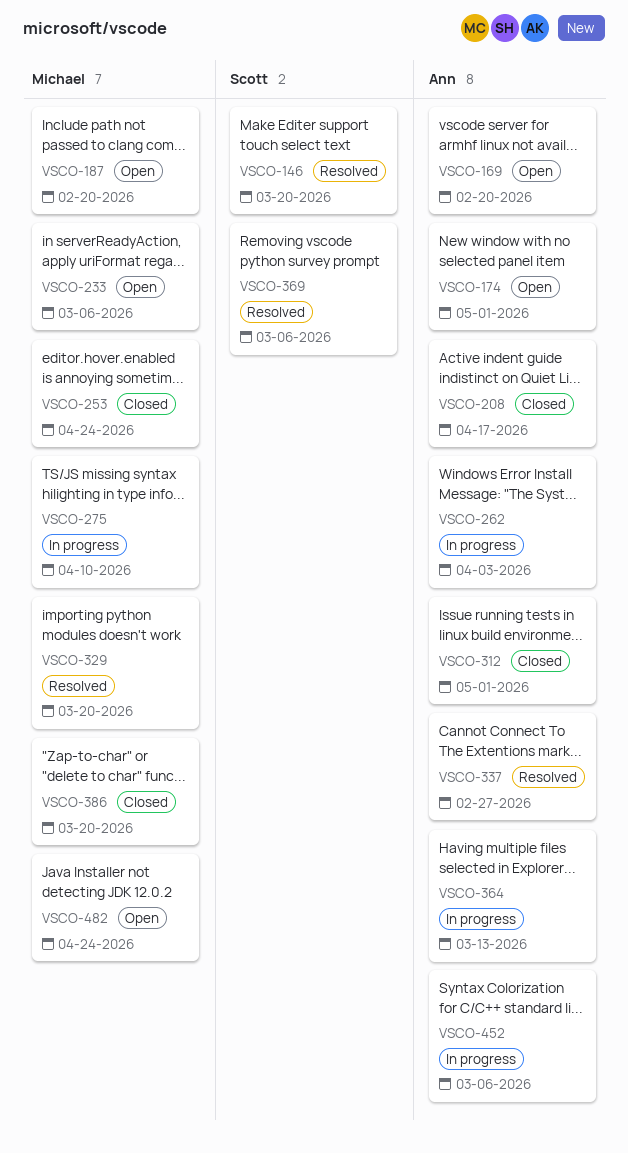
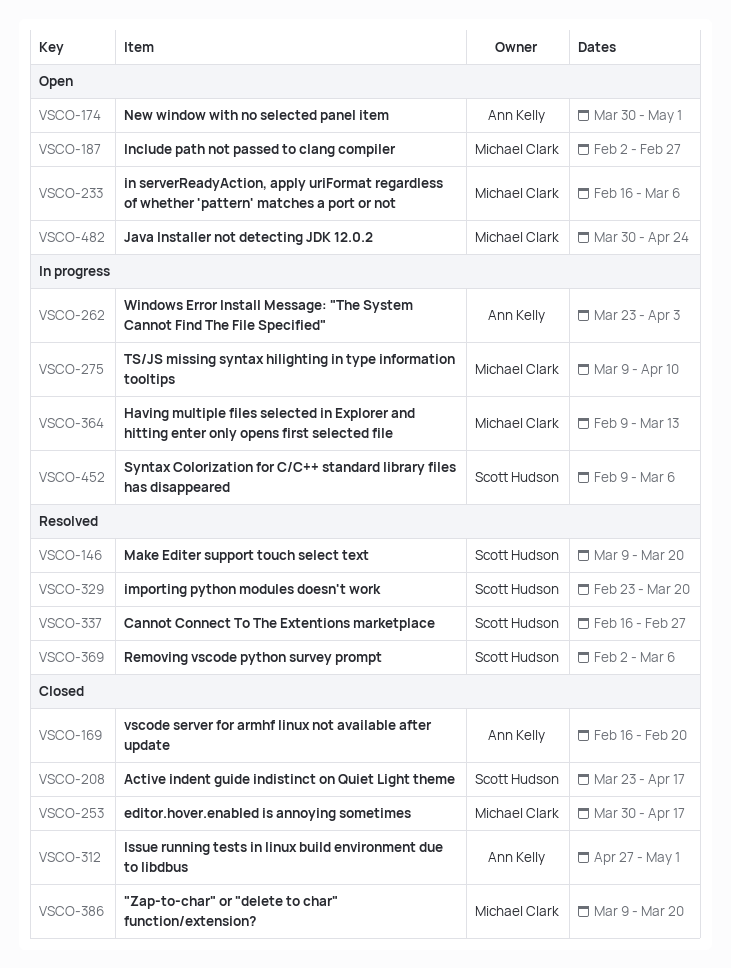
VSCO-169, status: Open -> Closed
VSCO-187, due: Feb 20 -> Feb 27
VSCO-208, owner: Ann Kelly -> Scott Hudson
VSCO-253, due: Apr 24 -> Apr 17
VSCO-329, owner: Michael Clark -> Scott Hudson
VSCO-337, owner: Ann Kelly -> Scott Hudson
VSCO-364, owner: Ann Kelly -> Michael Clark
VSCO-452, owner: Ann Kelly -> Scott Hudson

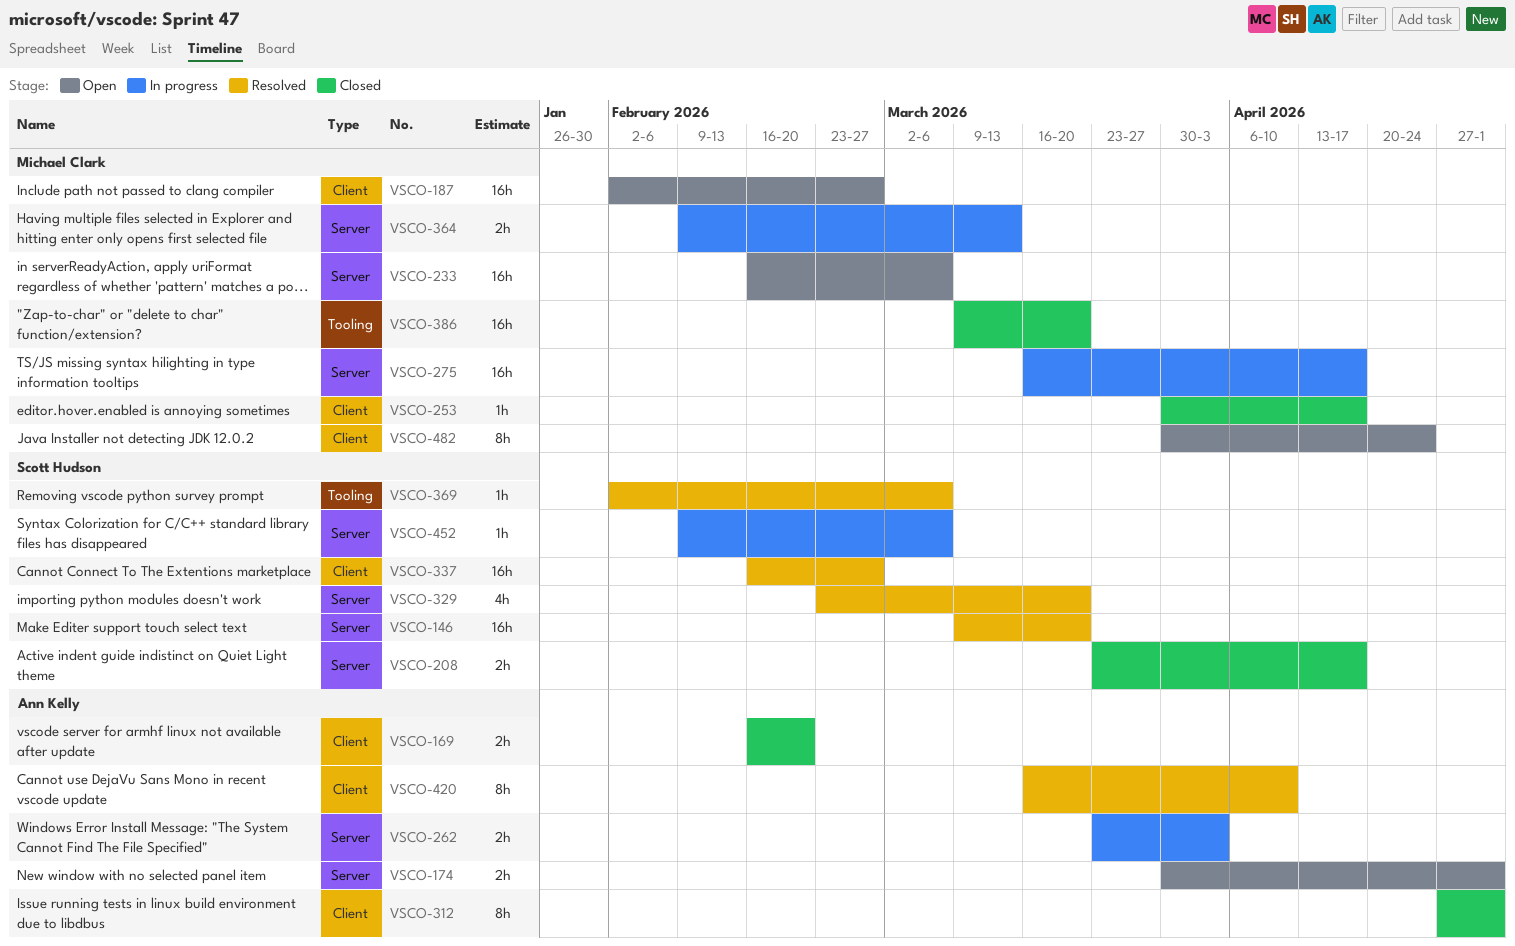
VSCO-275, start: Mar 9 -> Mar 16
VSCO-275, due: Apr 10 -> Apr 17
VSCO-420: none -> present

